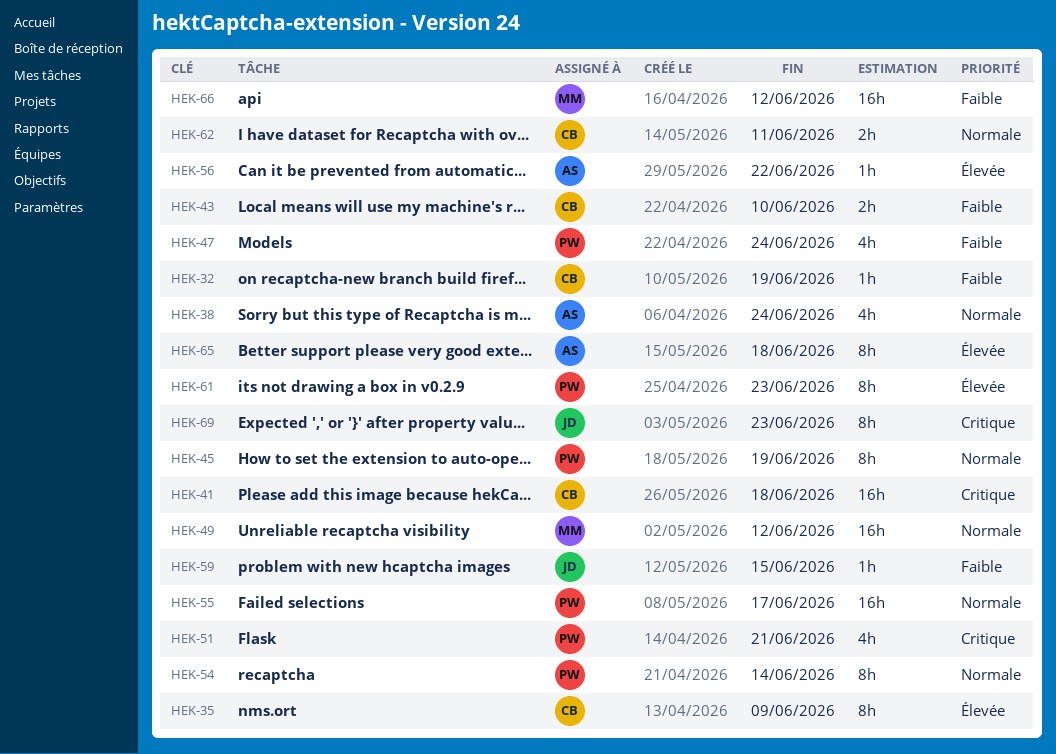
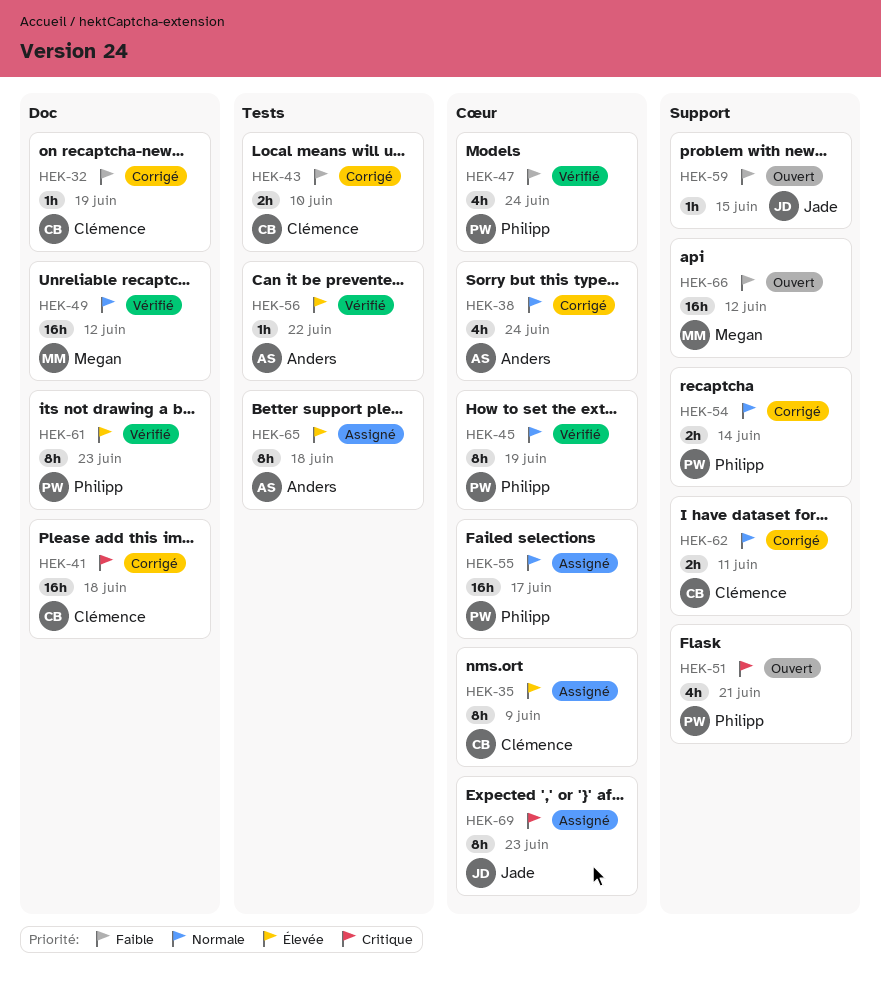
HEK-54, estimate: 8h -> 2h

